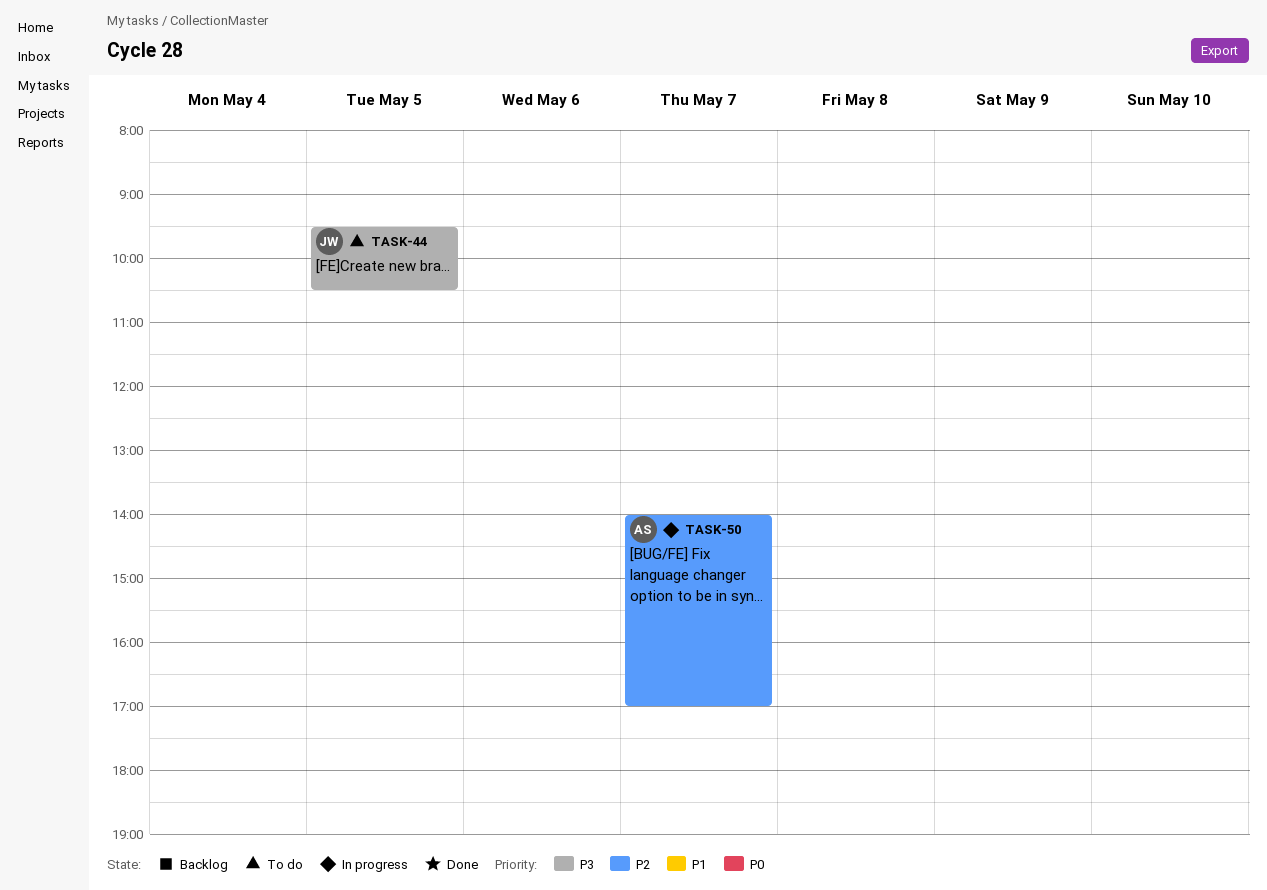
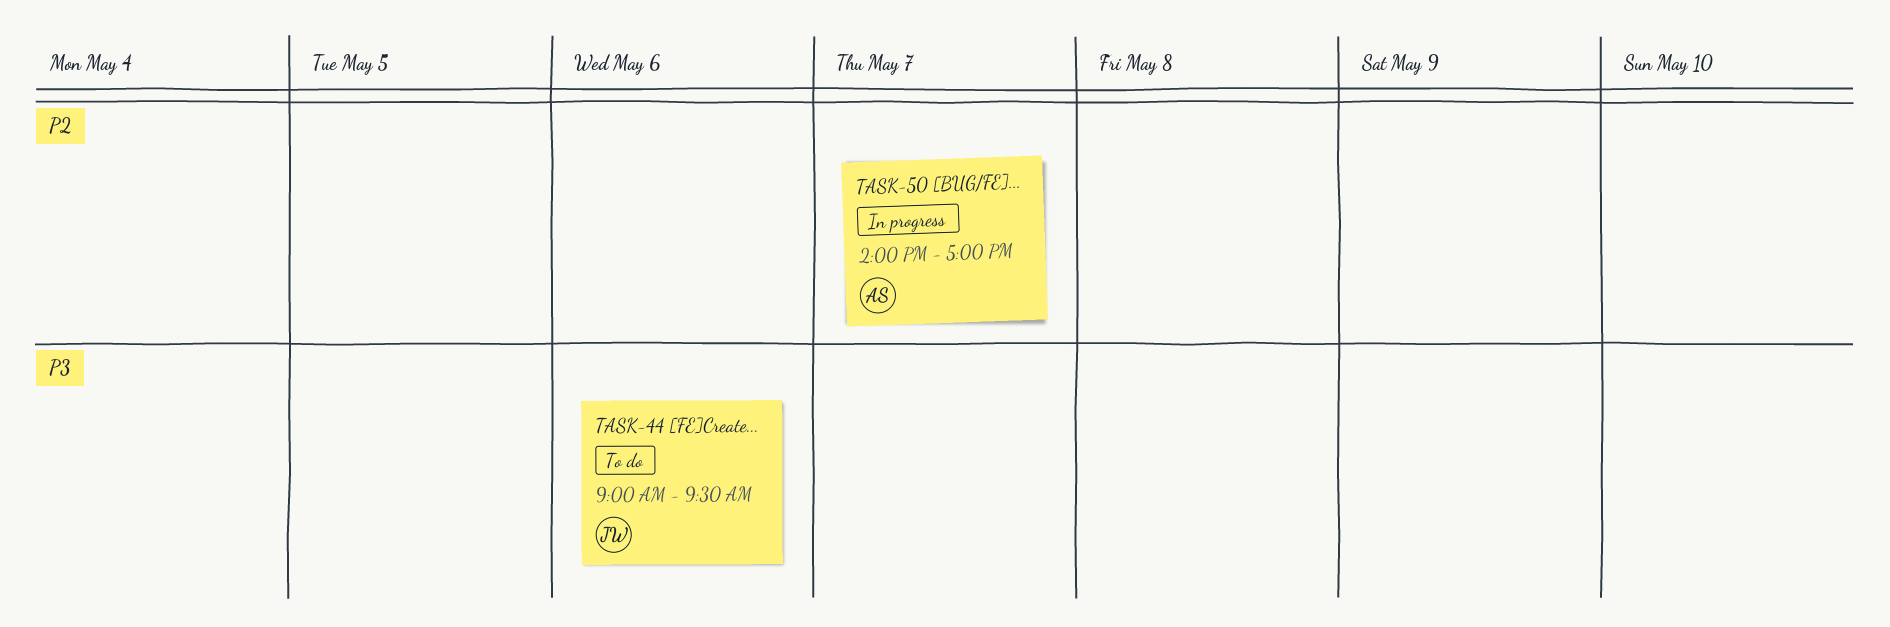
TASK-44, day: May 5 -> May 6
TASK-44, begins: 09:30 -> 09:00
TASK-44, ends: 10:30 -> 09:30

